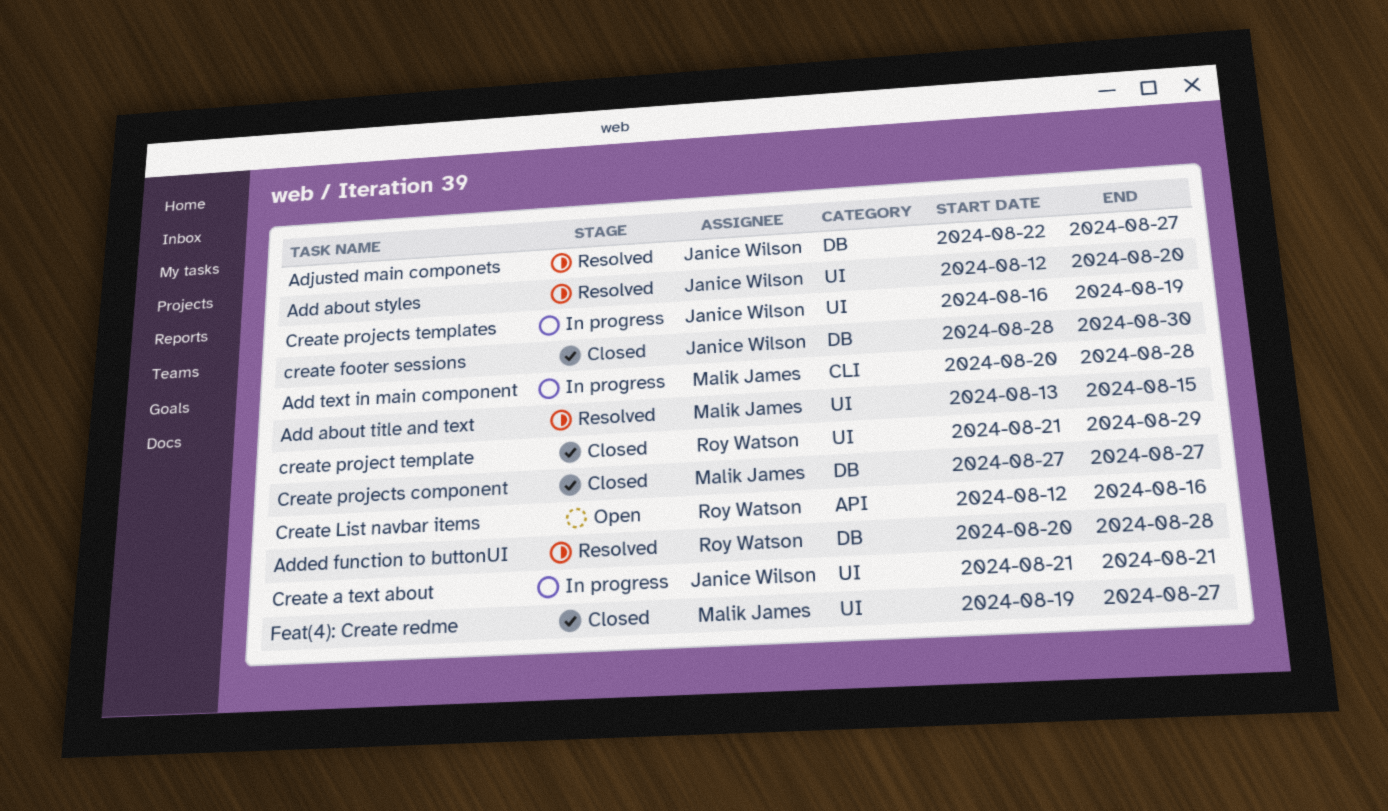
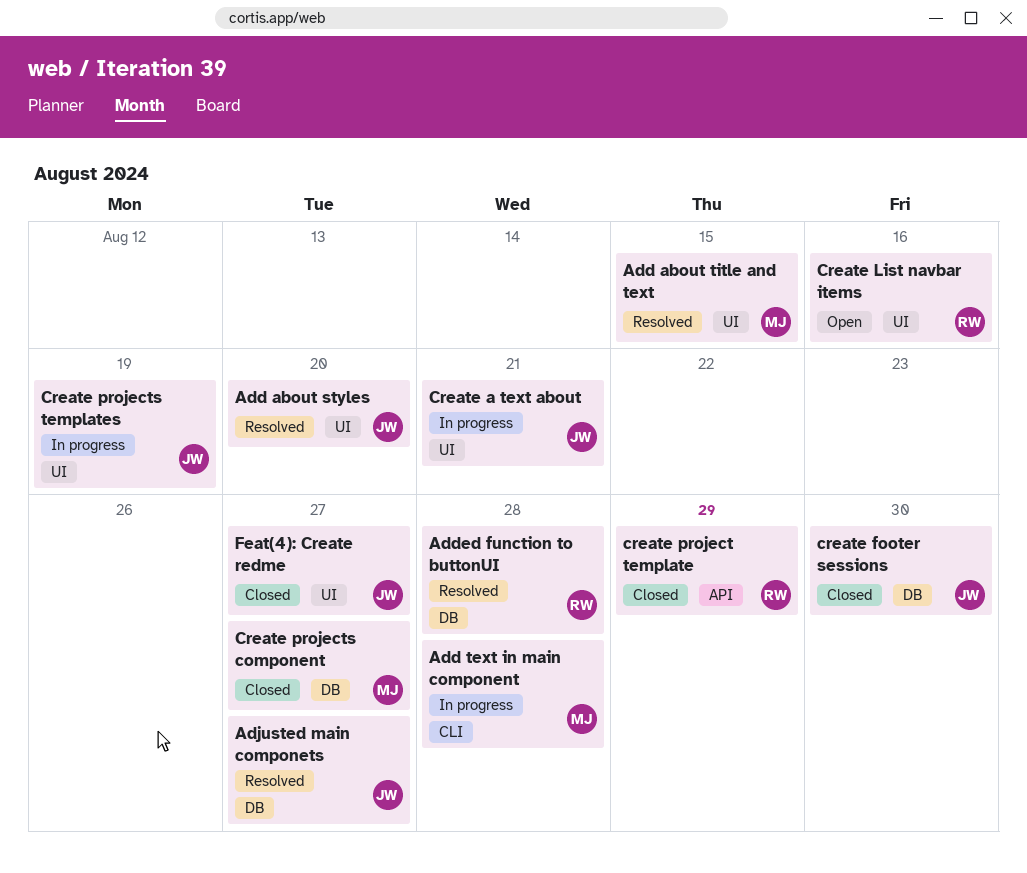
Create List navbar items, label: API -> UI
create project template, label: UI -> API
Feat(4): Create redme, owner: Malik James -> Janice Wilson

